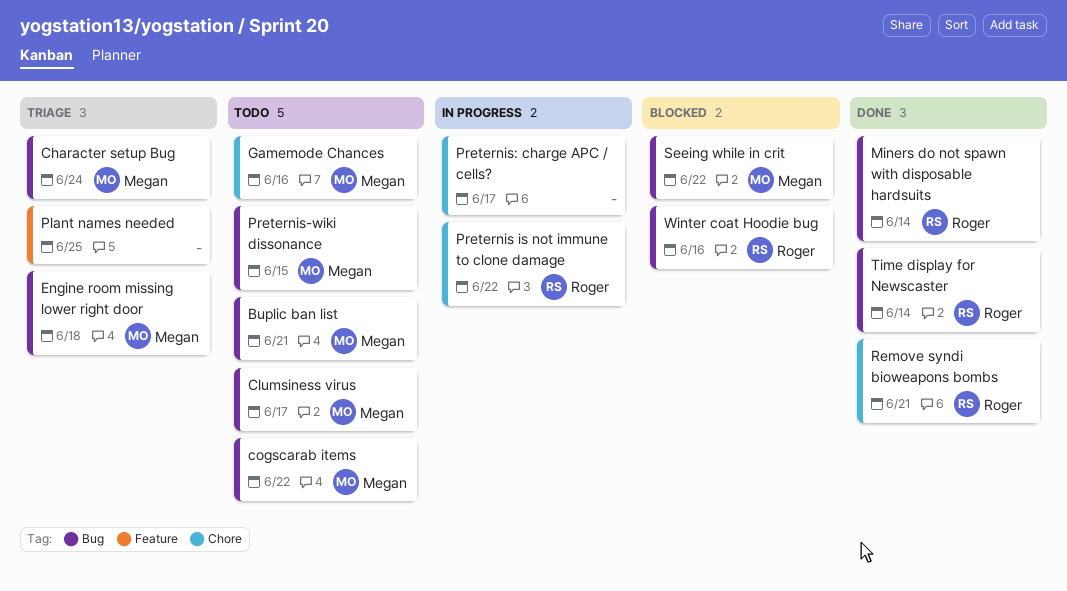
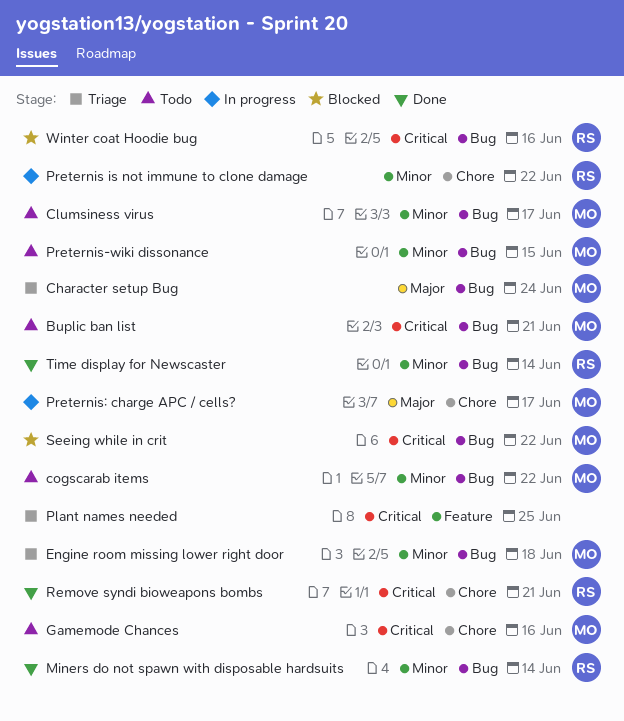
Preternis: charge APC / cells?, owner: none -> Megan

